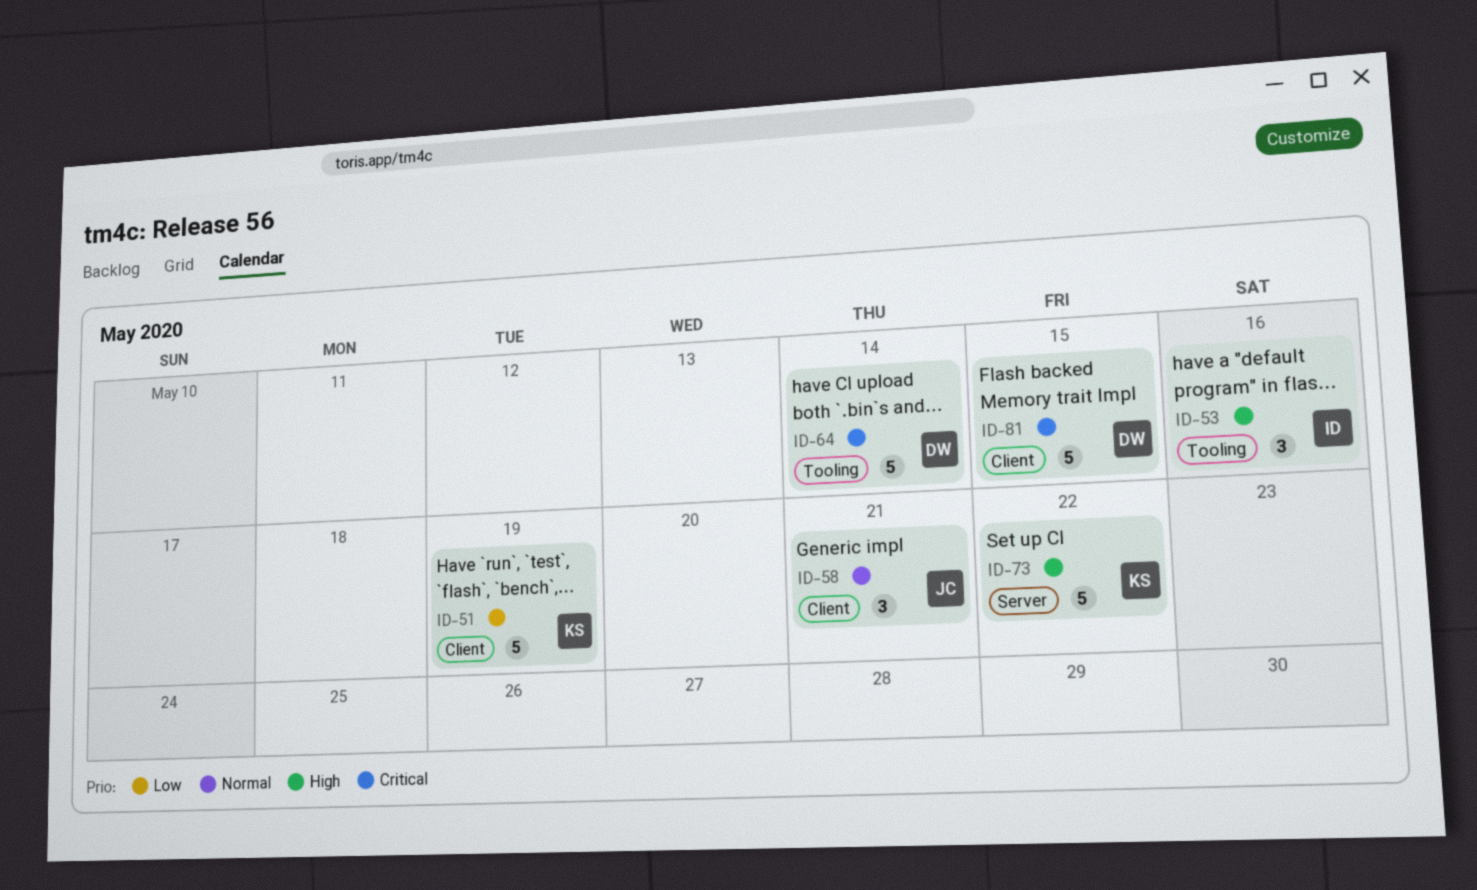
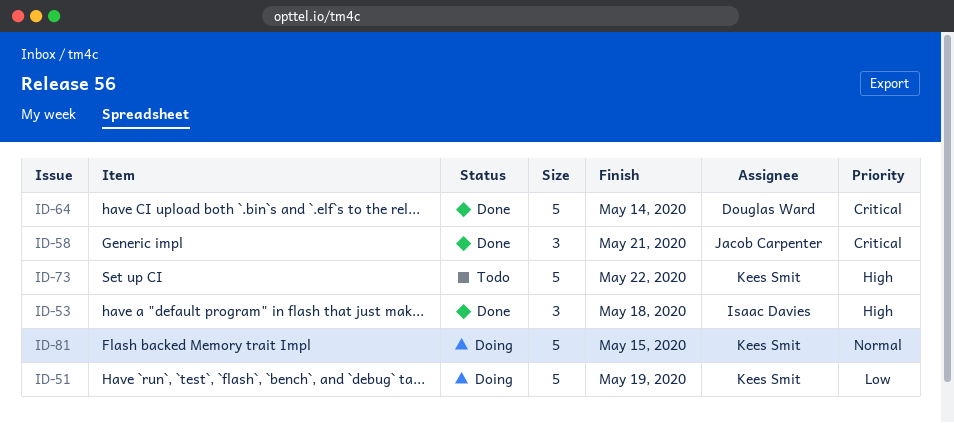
ID-53, due: May 16 -> May 18
ID-58, priority: Normal -> Critical
ID-81, owner: Douglas Ward -> Kees Smit
ID-81, priority: Critical -> Normal

